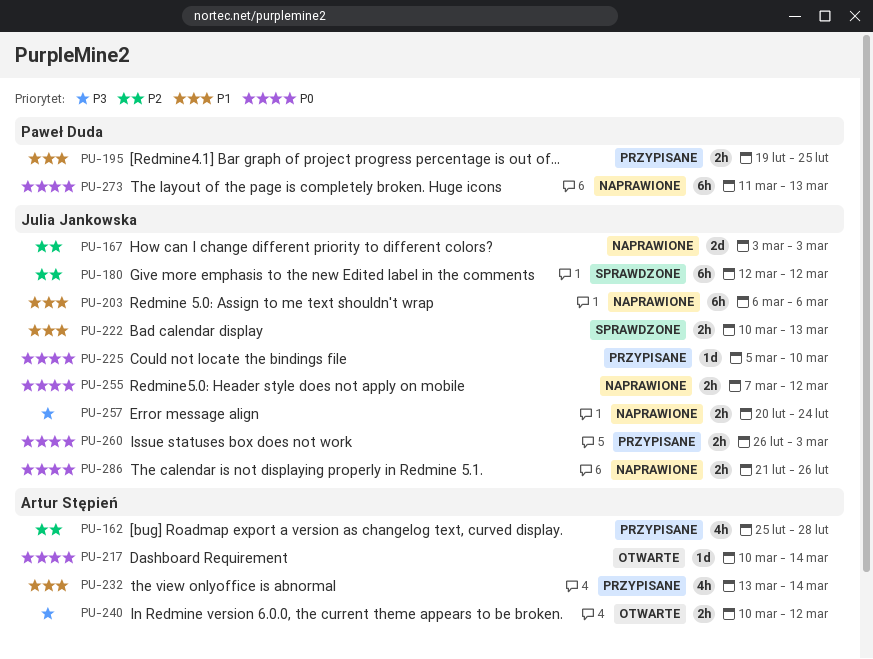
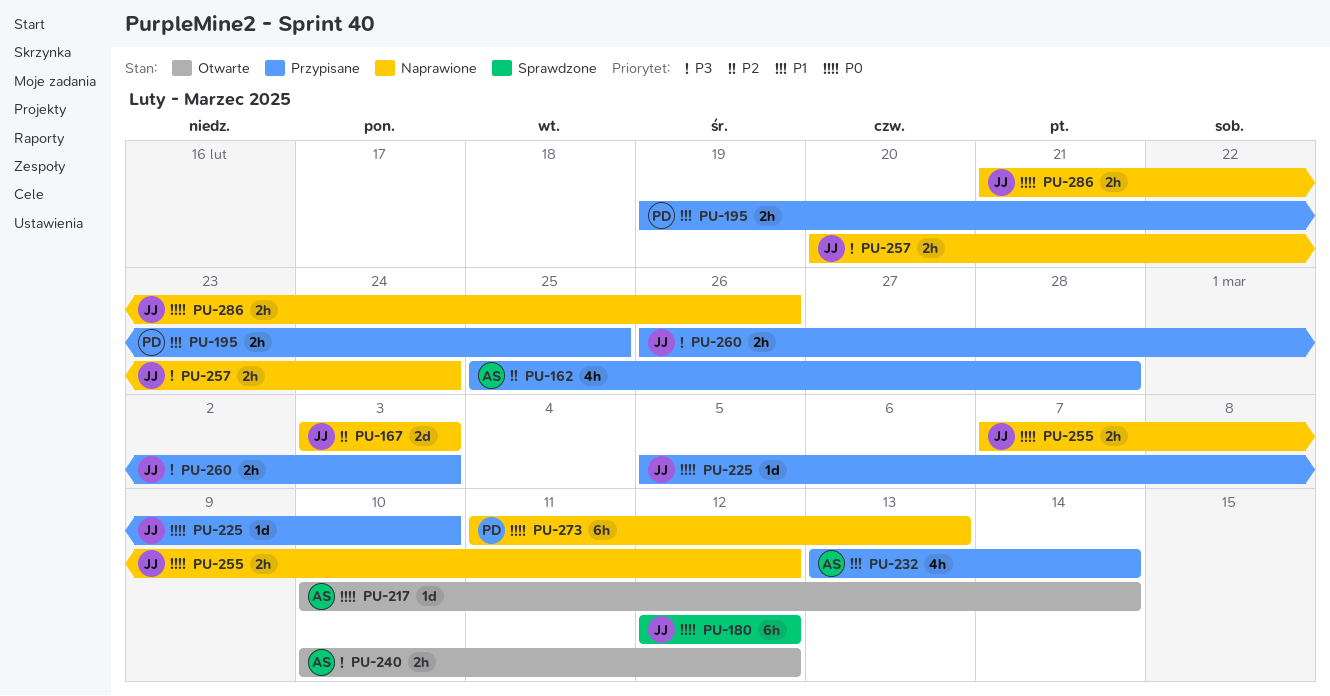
PU-180, priority: P2 -> P0
PU-203: present -> none
PU-222: present -> none
PU-260, priority: P0 -> P3

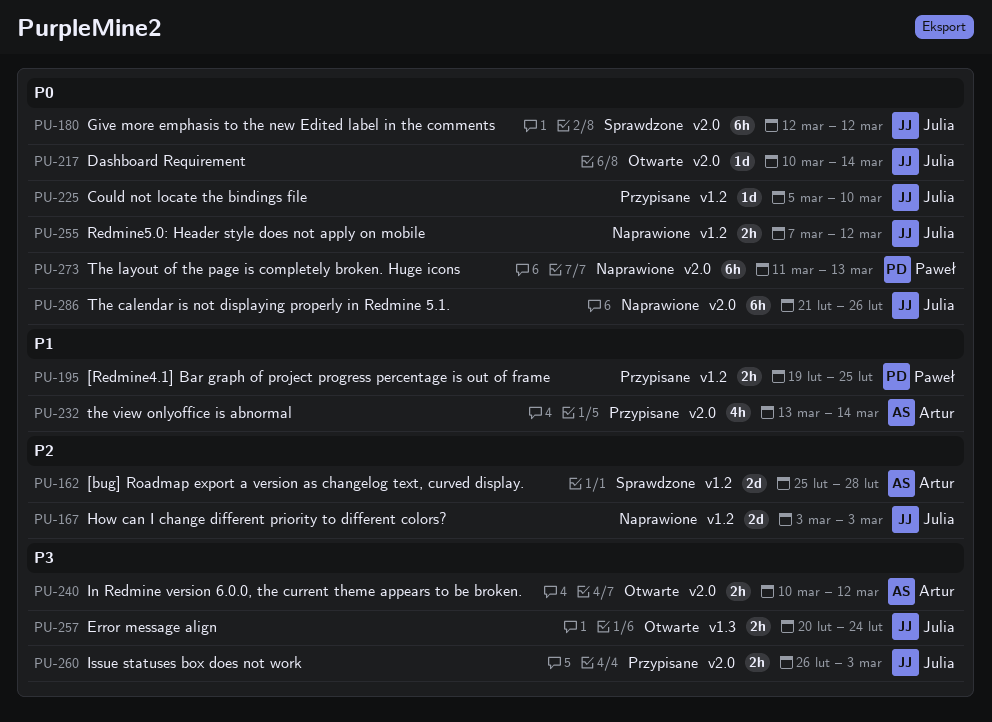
PU-162, status: Przypisane -> Sprawdzone
PU-162, estimate: 4h -> 2d
PU-217, owner: Artur -> Julia
PU-257, status: Naprawione -> Otwarte
PU-286, estimate: 2h -> 6h

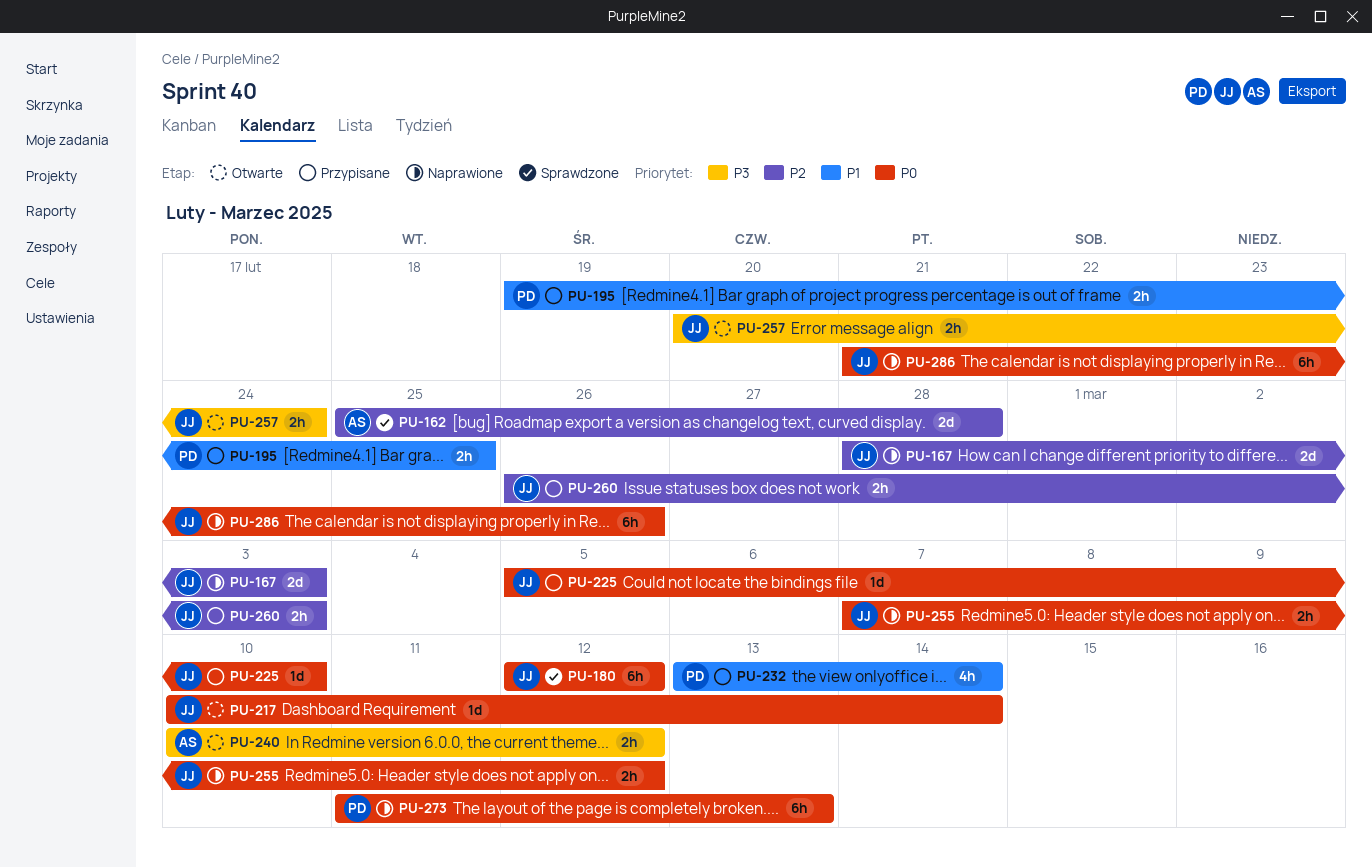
PU-167, start: Mar 3 -> Feb 28
PU-232, owner: Artur -> Paweł
PU-260, priority: P3 -> P2

